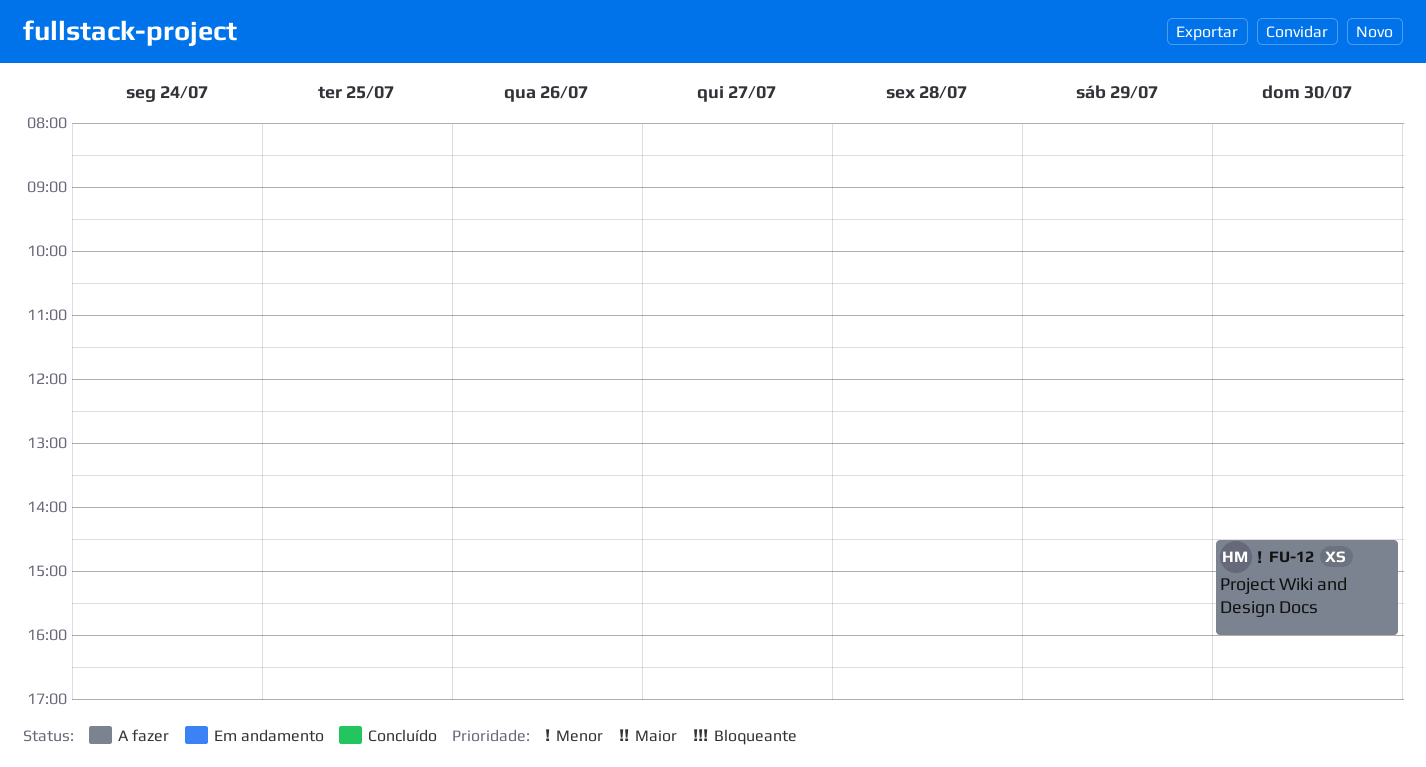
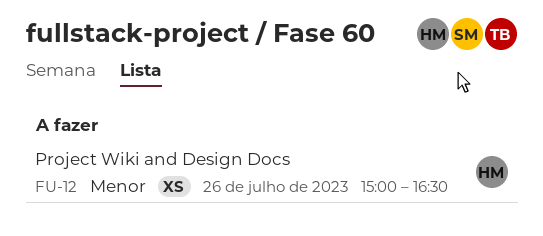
FU-12, day: Jul 30 -> Jul 26
FU-12, begins: 14:30 -> 15:00
FU-12, ends: 16:00 -> 16:30

